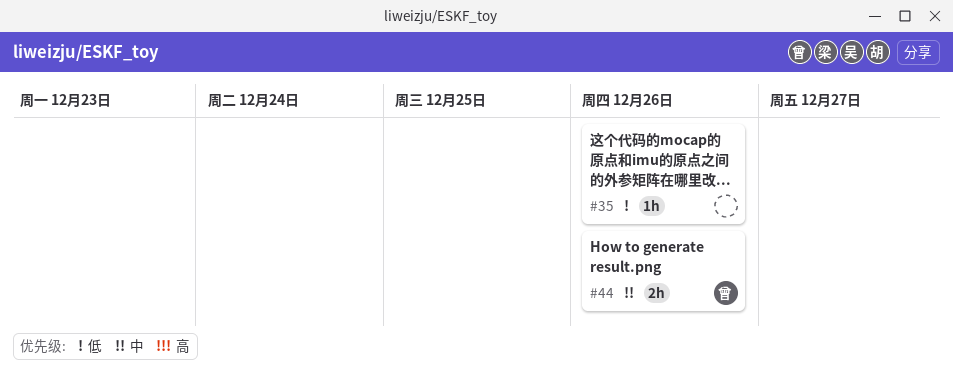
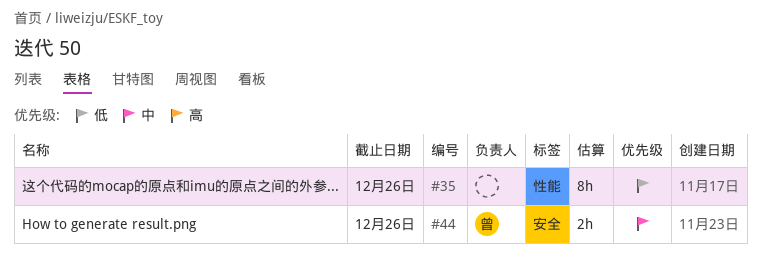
#35, estimate: 1h -> 8h

